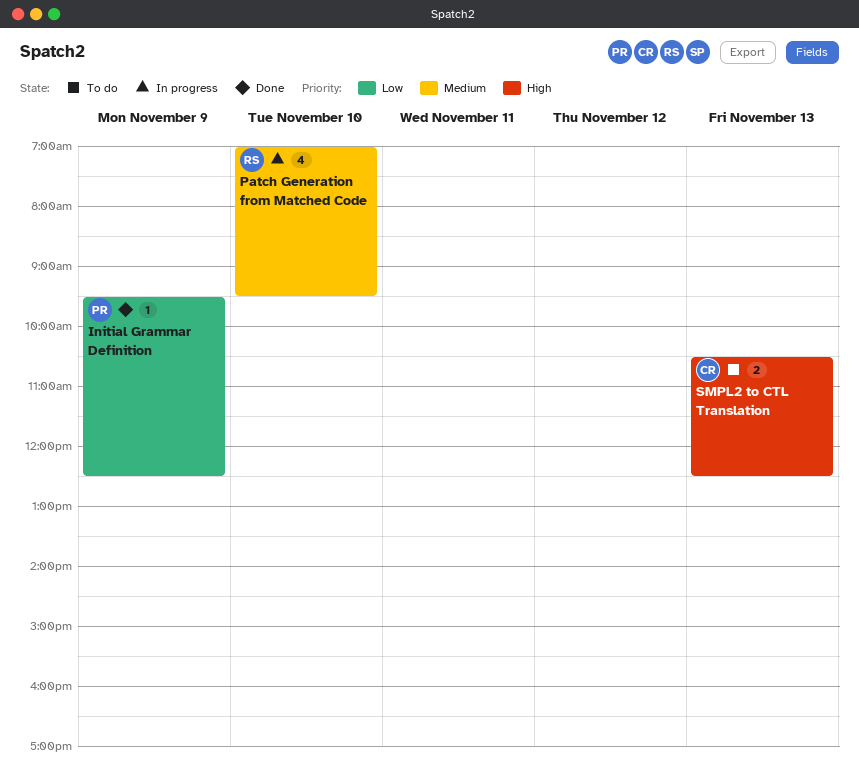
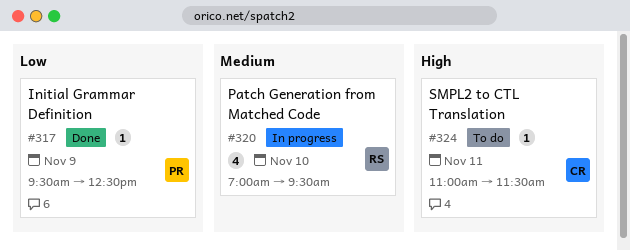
SMPL2 to CTL Translation, estimate: 2 -> 1
SMPL2 to CTL Translation, day: Nov 13 -> Nov 11
SMPL2 to CTL Translation, begins: 10:30 -> 11:00
SMPL2 to CTL Translation, ends: 12:30 -> 11:30

